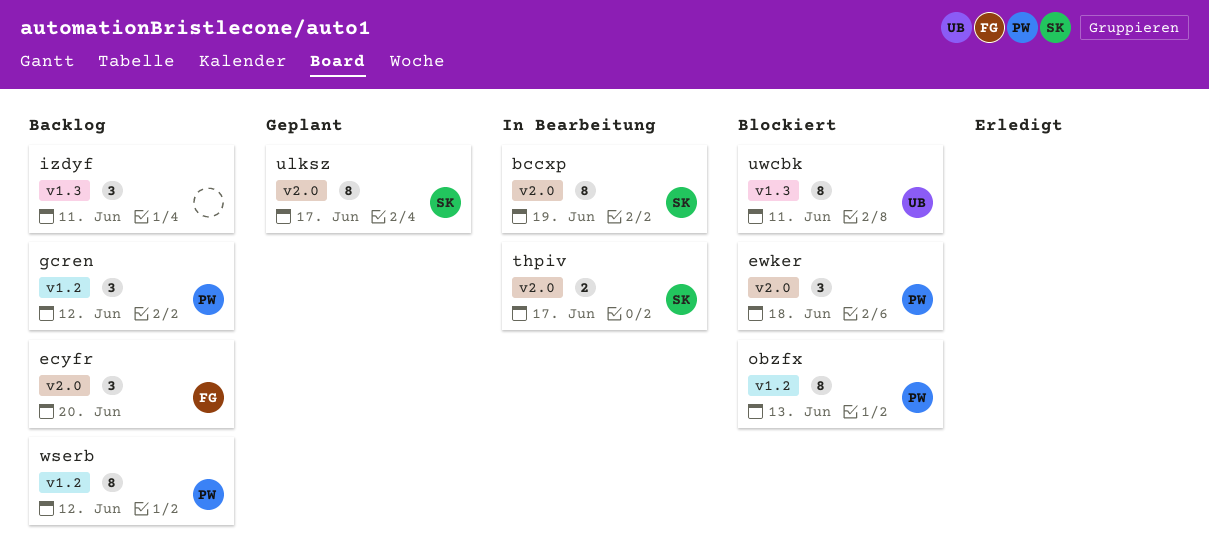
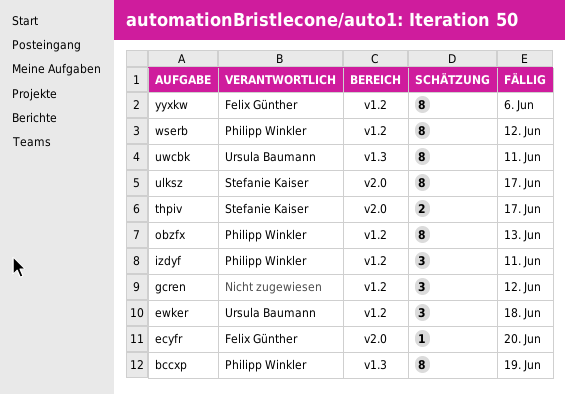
bccxp, owner: Stefanie Kaiser -> Philipp Winkler
bccxp, label: v2.0 -> v1.3
ecyfr, estimate: 3 -> 1
ewker, owner: Philipp Winkler -> Ursula Baumann
ewker, label: v2.0 -> v1.2
gcren, owner: Philipp Winkler -> none
izdyf, owner: none -> Philipp Winkler
izdyf, label: v1.3 -> v1.2
yyxkw: none -> present

